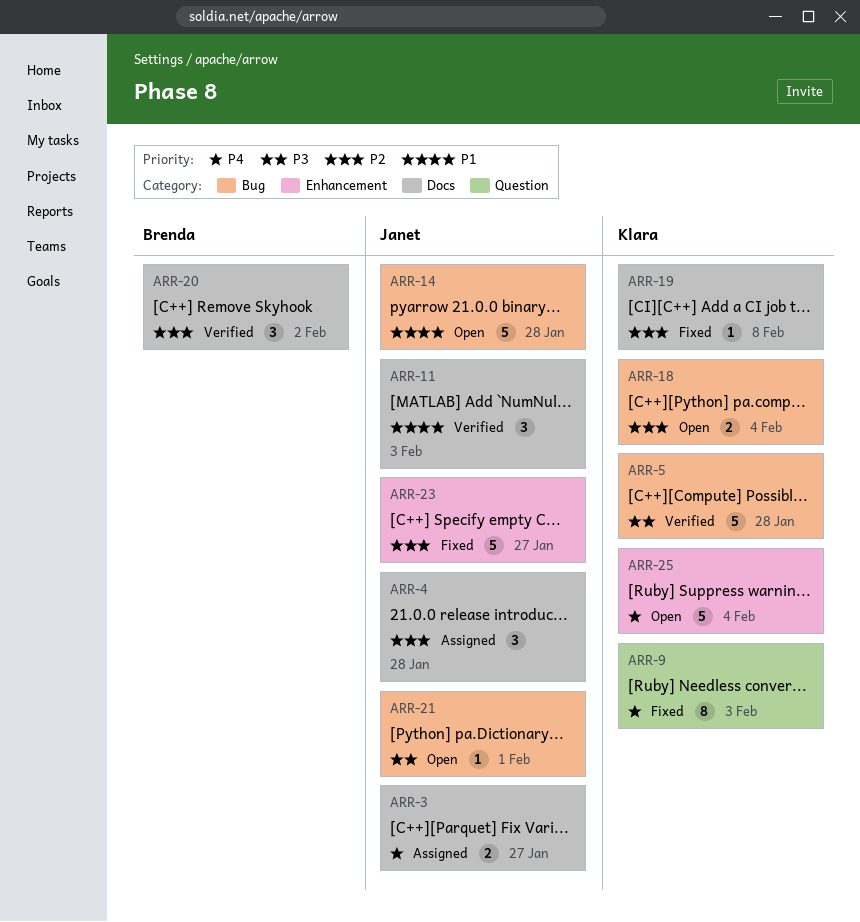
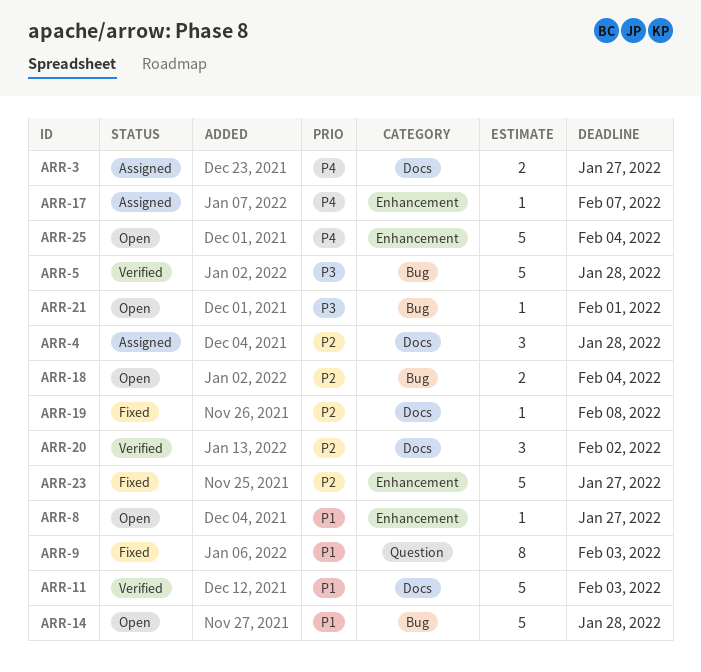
ARR-8: none -> present
ARR-9, priority: P4 -> P1
ARR-11, estimate: 3 -> 5
ARR-17: none -> present

